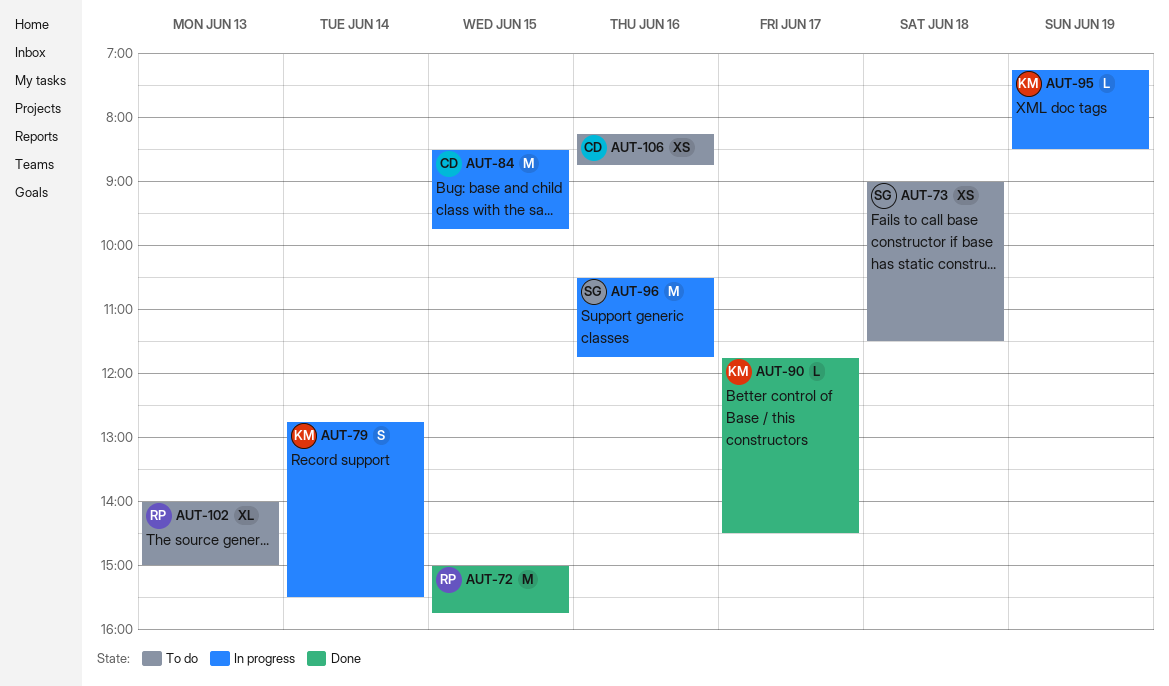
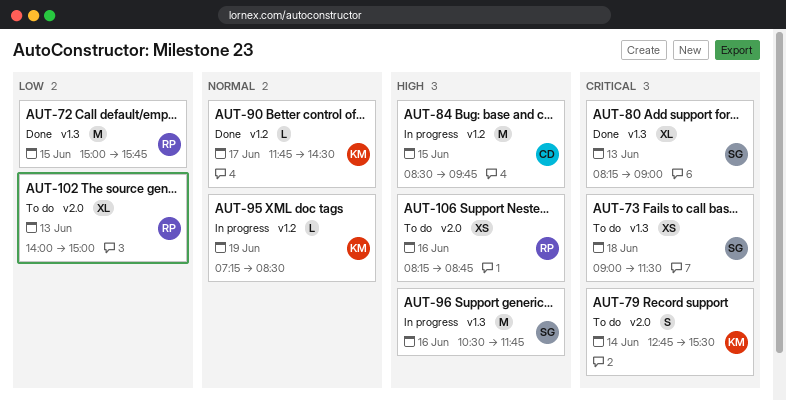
AUT-79, status: In progress -> To do
AUT-80: none -> present
AUT-106, owner: CD -> RP

